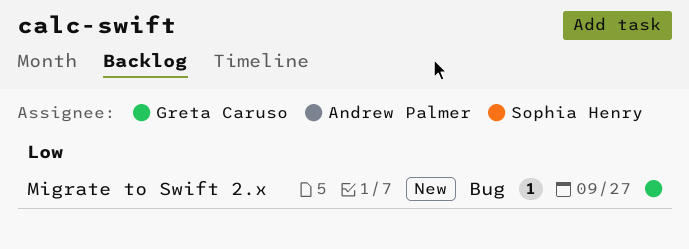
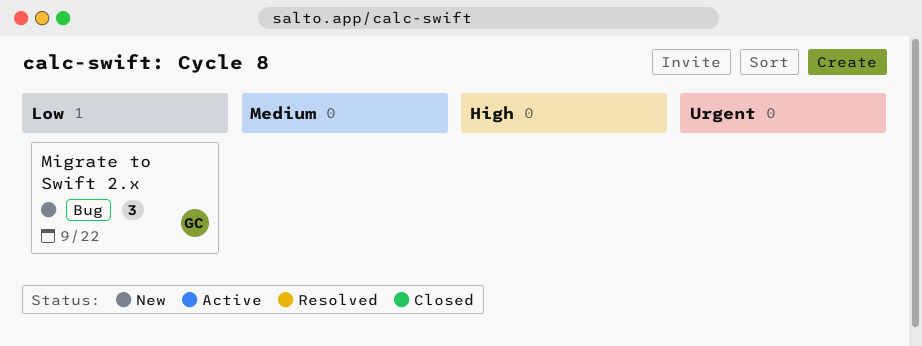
Migrate to Swift 2.x, estimate: 1 -> 3
Migrate to Swift 2.x, due: Sep 27 -> Sep 22

